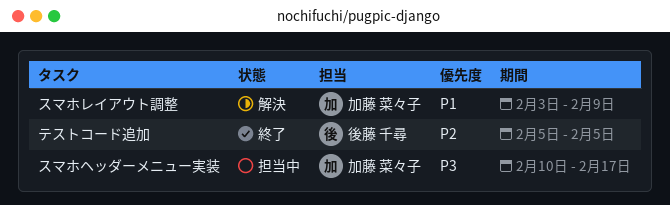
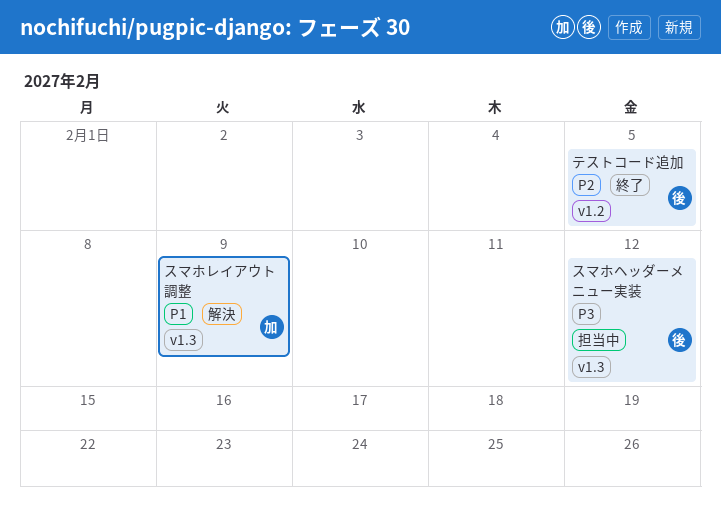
スマホヘッダーメニュー実装, owner: 加藤 菜々子 -> 後藤 千尋
スマホヘッダーメニュー実装, due: Feb 17 -> Feb 12

